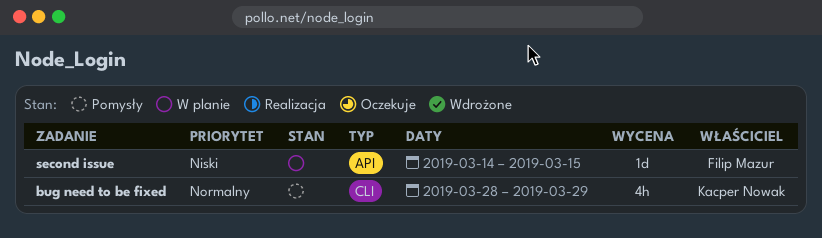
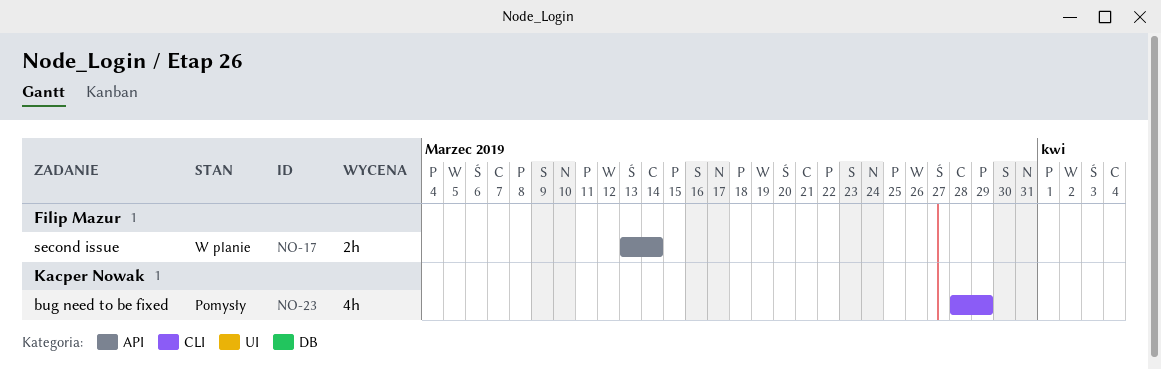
second issue, estimate: 1d -> 2h
second issue, start: Mar 14 -> Mar 13
second issue, due: Mar 15 -> Mar 14

